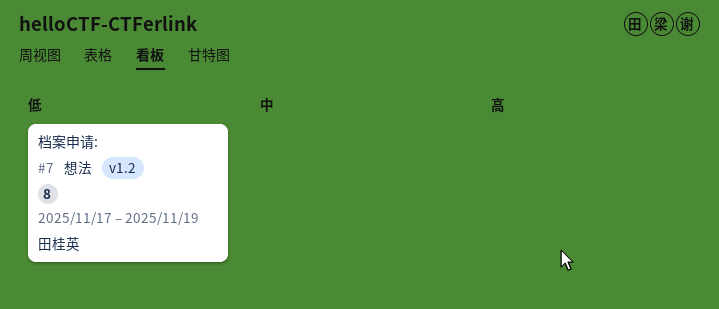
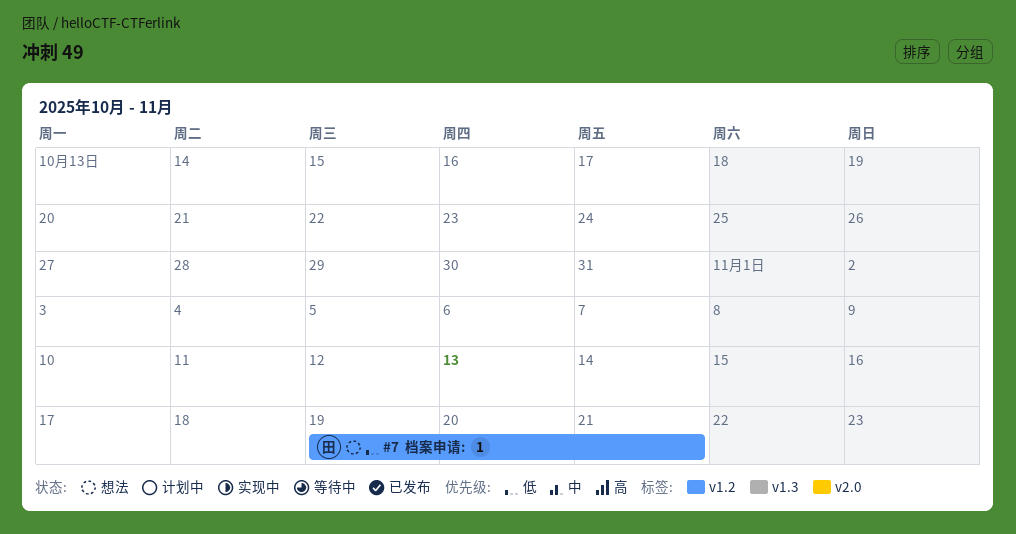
#7, estimate: 8 -> 1
#7, start: Nov 17 -> Nov 19
#7, due: Nov 19 -> Nov 21

